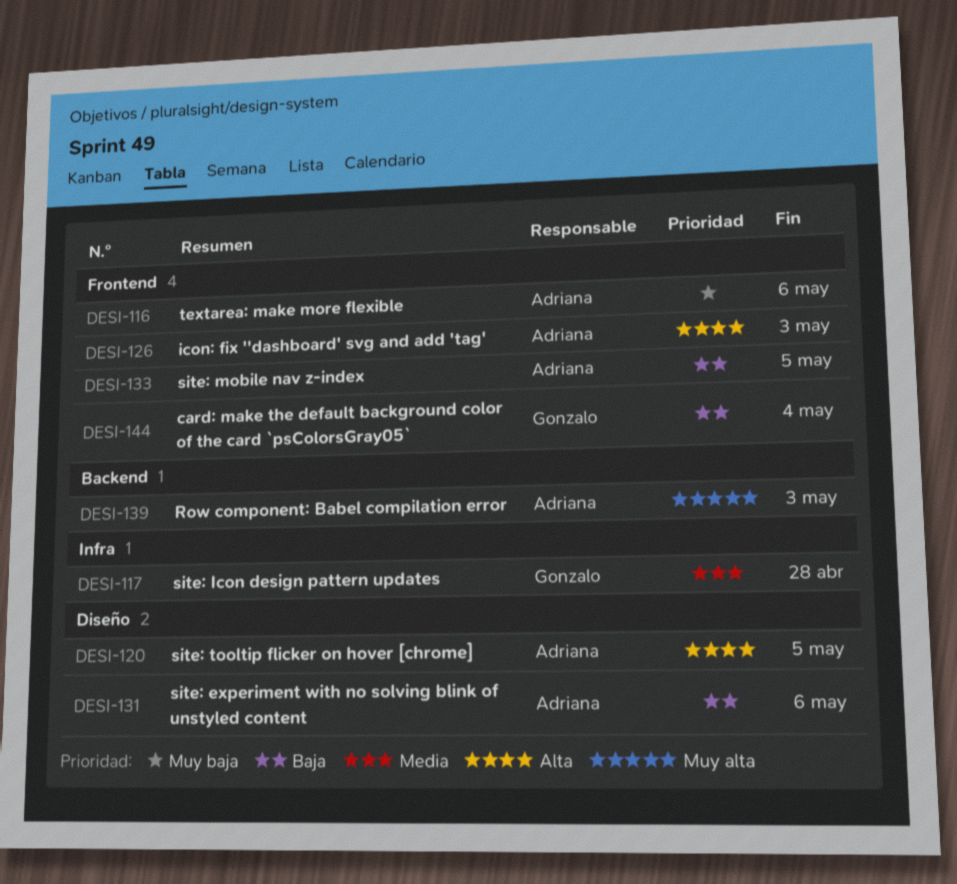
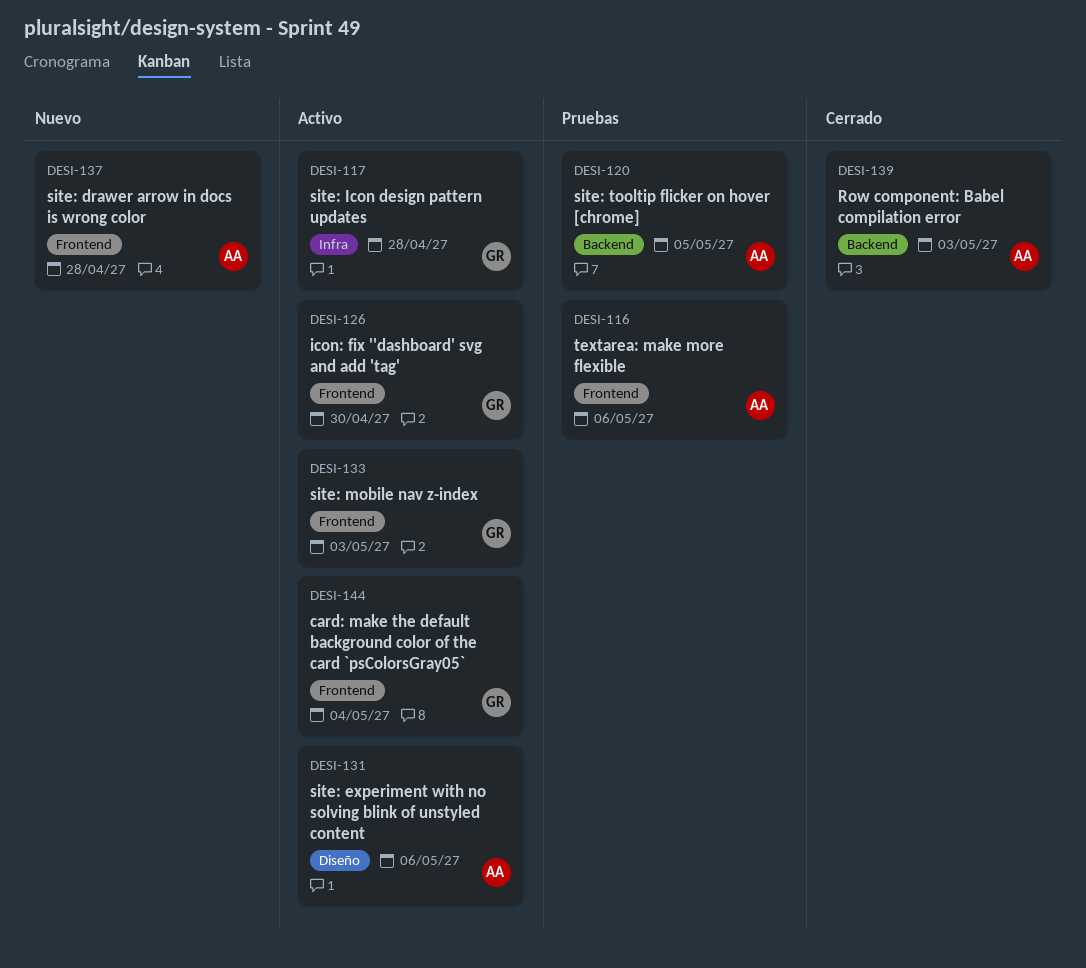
DESI-120, label: Diseño -> Backend
DESI-126, owner: Adriana -> Gonzalo
DESI-126, due: May 3 -> Apr 30
DESI-133, owner: Adriana -> Gonzalo
DESI-133, due: May 5 -> May 3
DESI-137: none -> present

